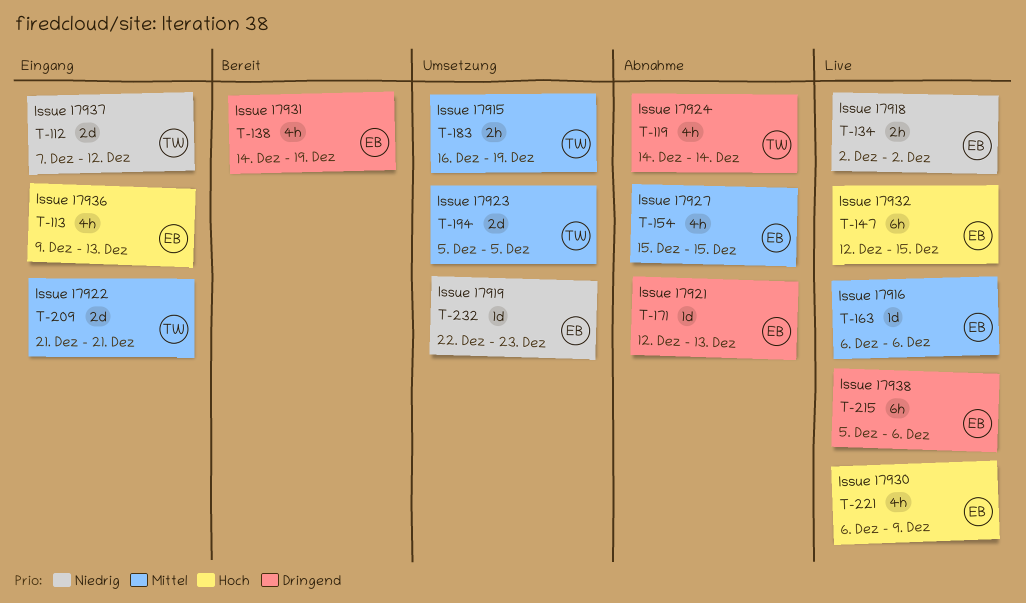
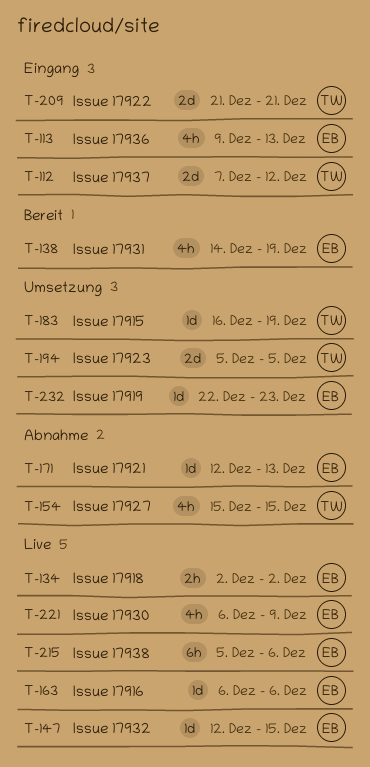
T-119: present -> none
T-147, estimate: 6h -> 1d
T-154, owner: EB -> TW
T-183, estimate: 2h -> 1d

